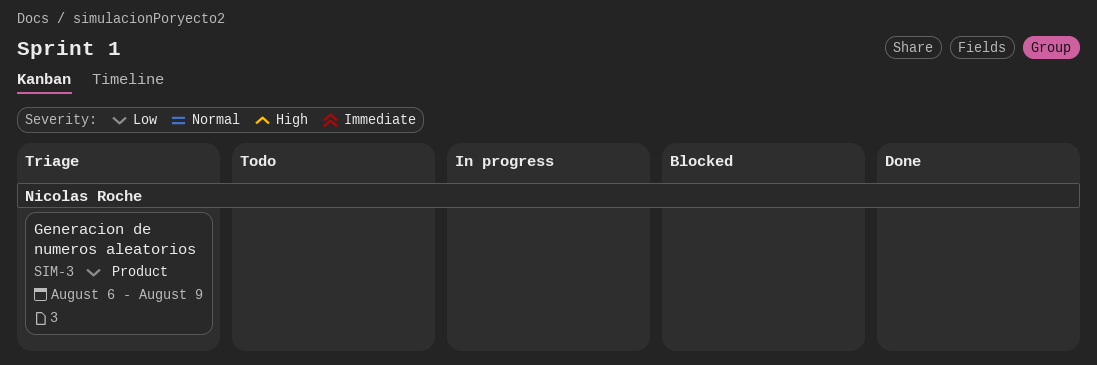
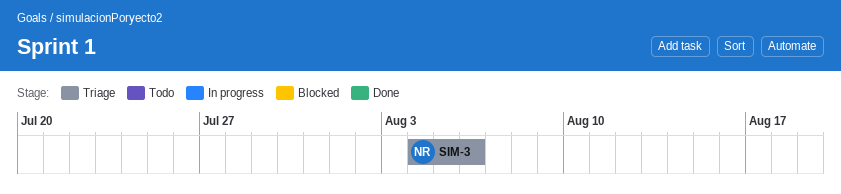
SIM-3, start: Aug 6 -> Aug 4
SIM-3, due: Aug 9 -> Aug 6

